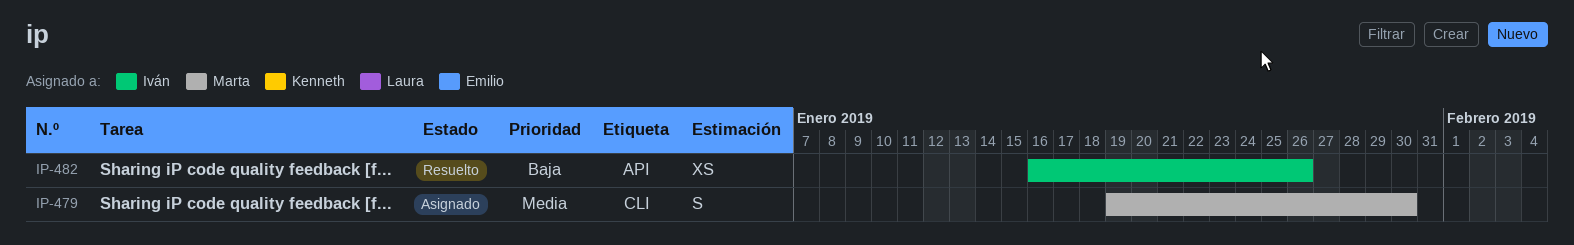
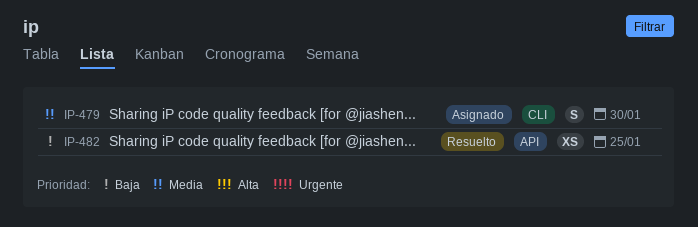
IP-482, due: Jan 26 -> Jan 25

